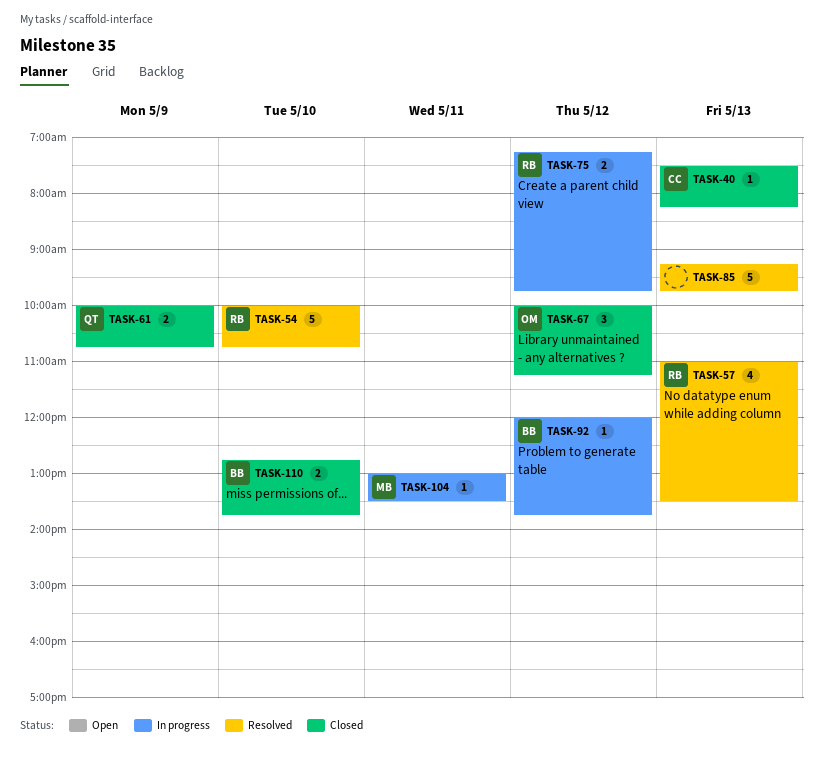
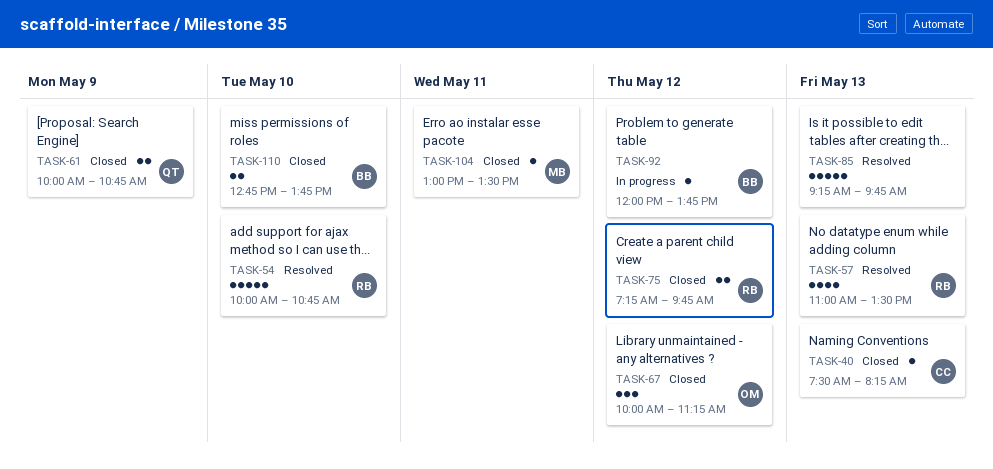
TASK-75, status: In progress -> Closed
TASK-104, status: In progress -> Closed

